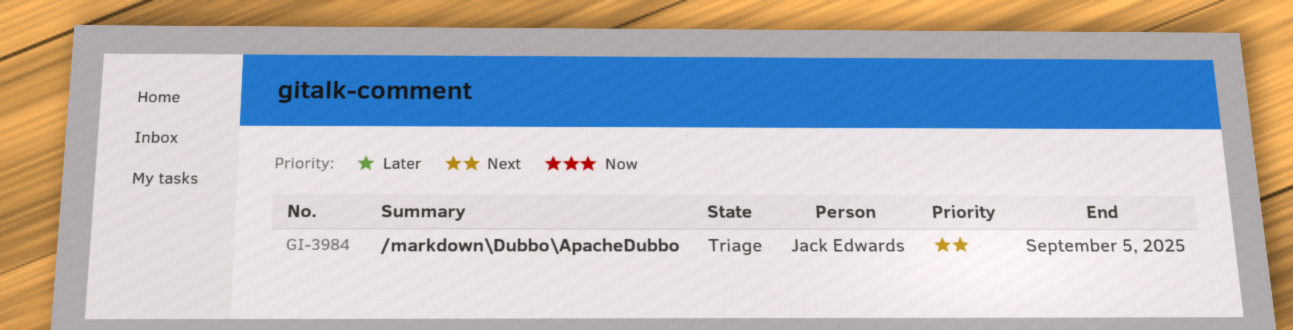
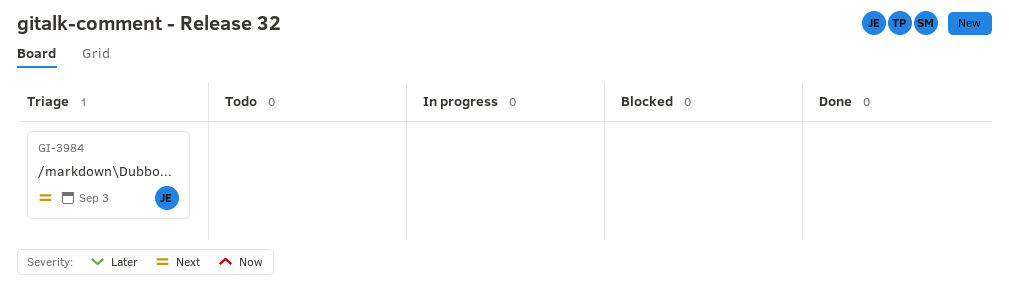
GI-3984, due: Sep 5 -> Sep 3

